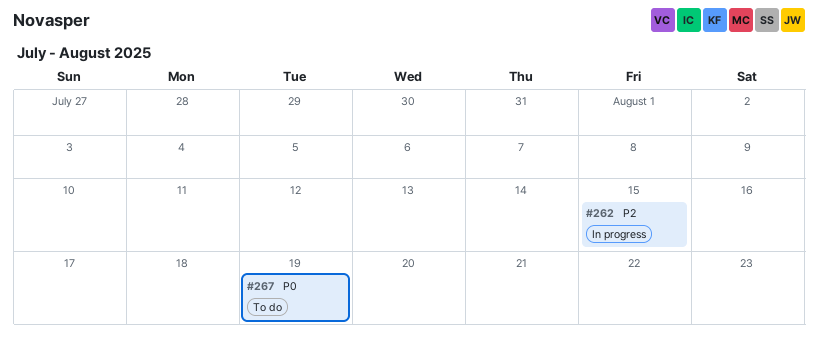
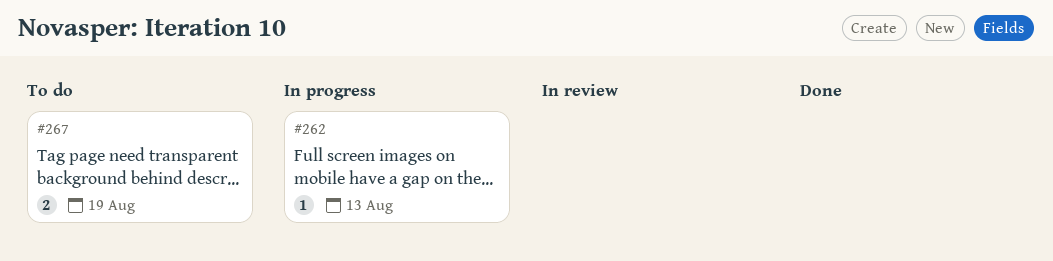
#262, due: Aug 15 -> Aug 13

